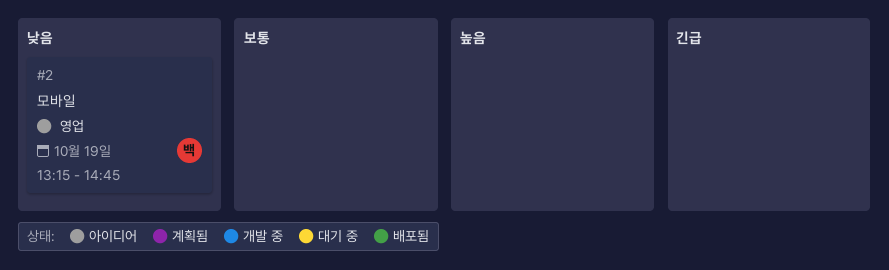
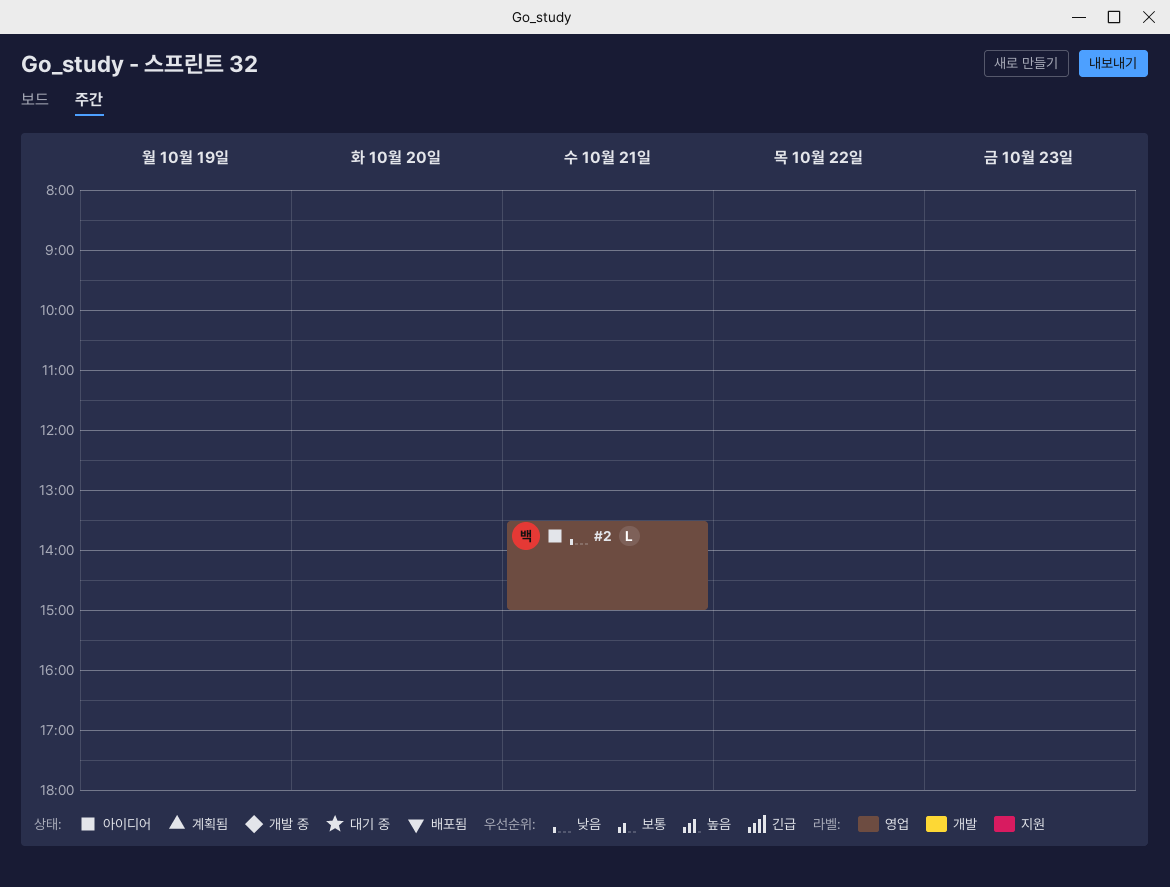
#2, day: Oct 19 -> Oct 21
#2, begins: 13:15 -> 13:30
#2, ends: 14:45 -> 15:00

